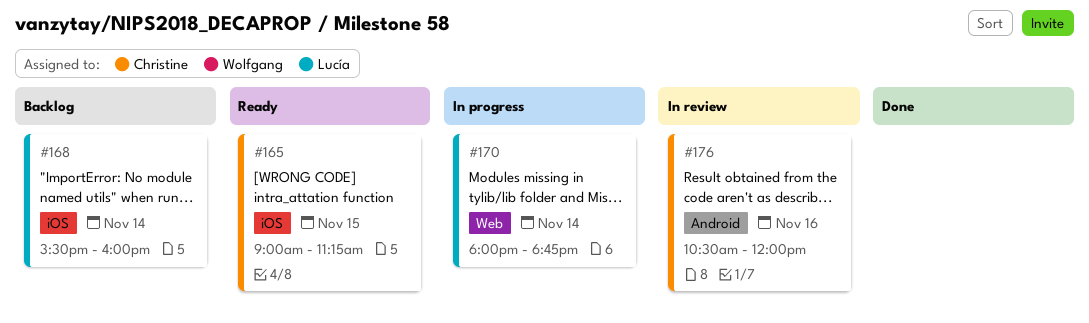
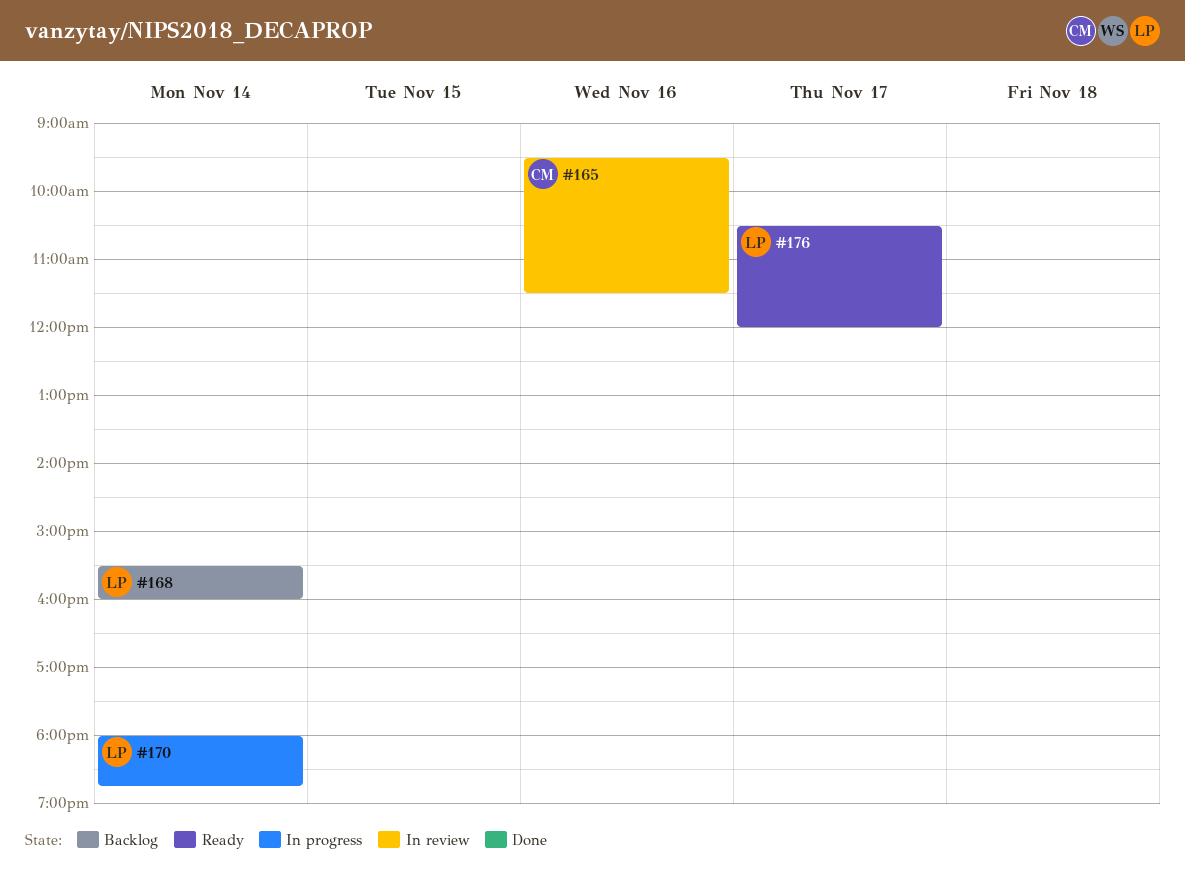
#165, status: Ready -> In review
#165, day: Nov 15 -> Nov 16
#165, begins: 09:00 -> 09:30
#165, ends: 11:15 -> 11:30
#176, status: In review -> Ready
#176, owner: Christine -> Lucía
#176, day: Nov 16 -> Nov 17

